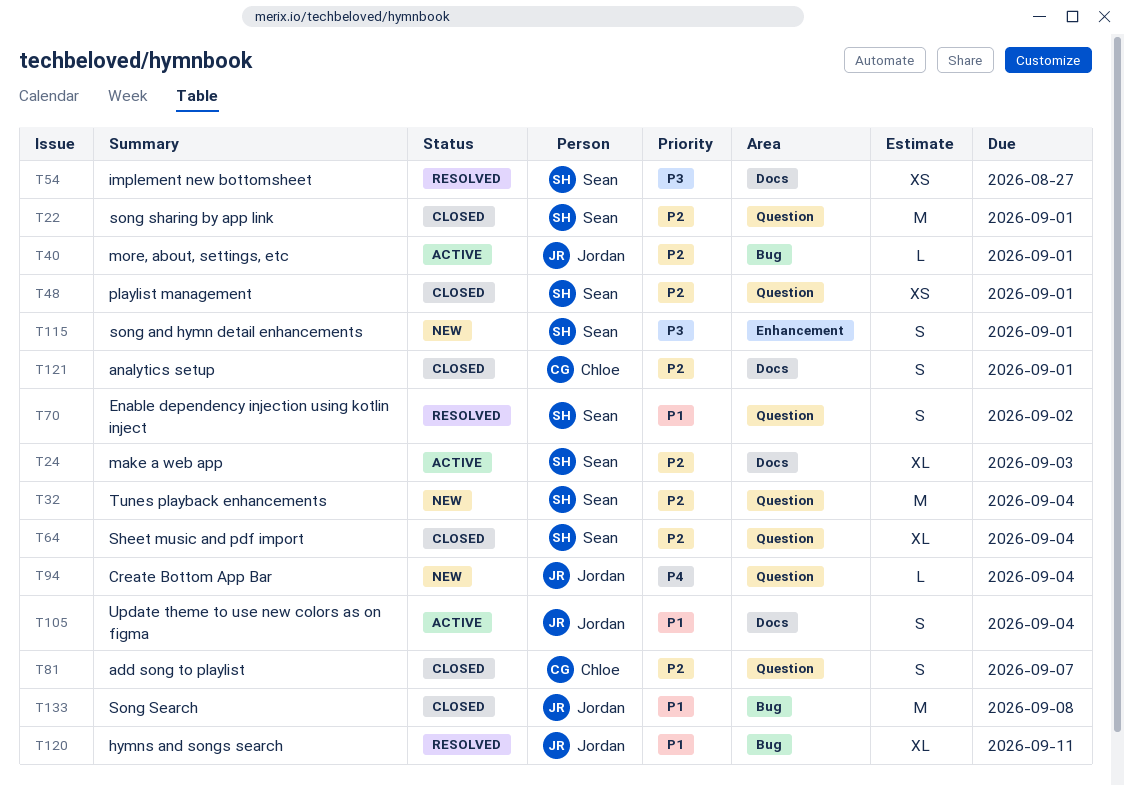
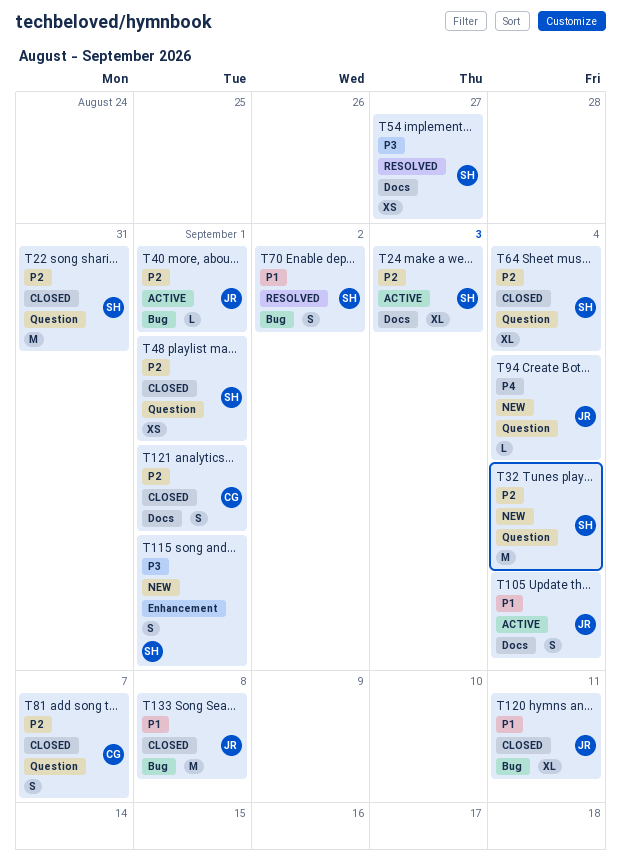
T22, due: Sep 1 -> Aug 31
T70, label: Question -> Bug
T120, status: Resolved -> Closed

